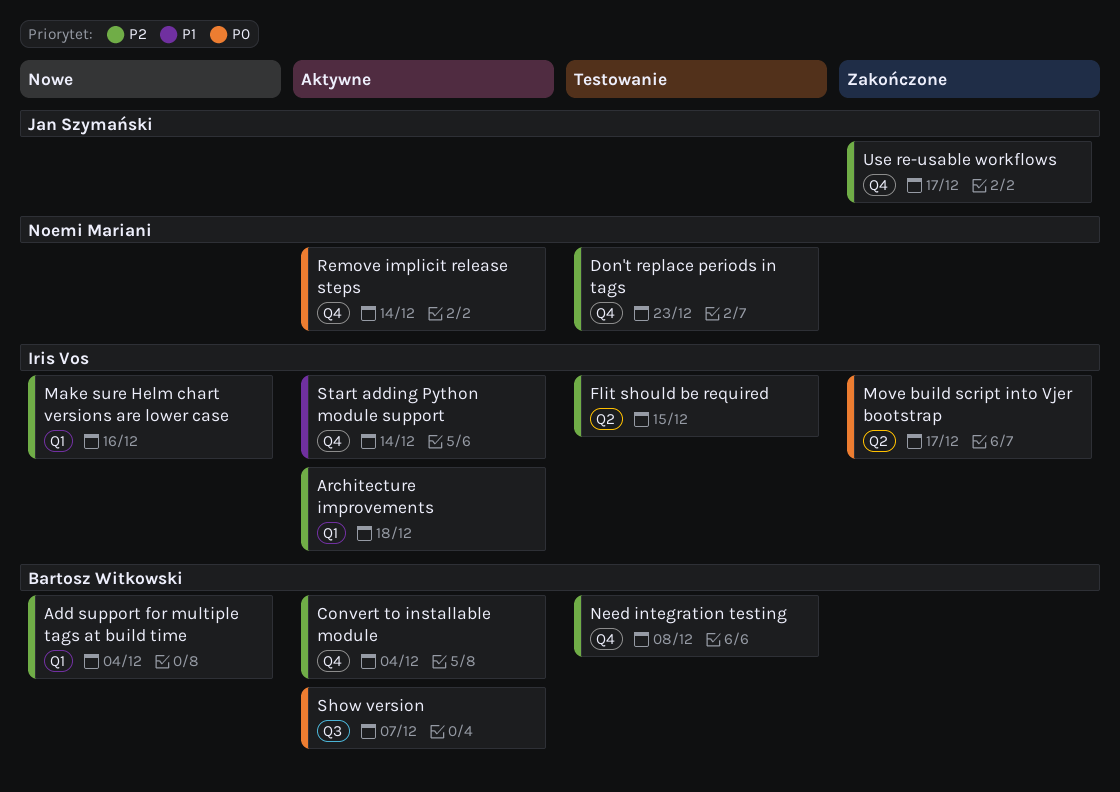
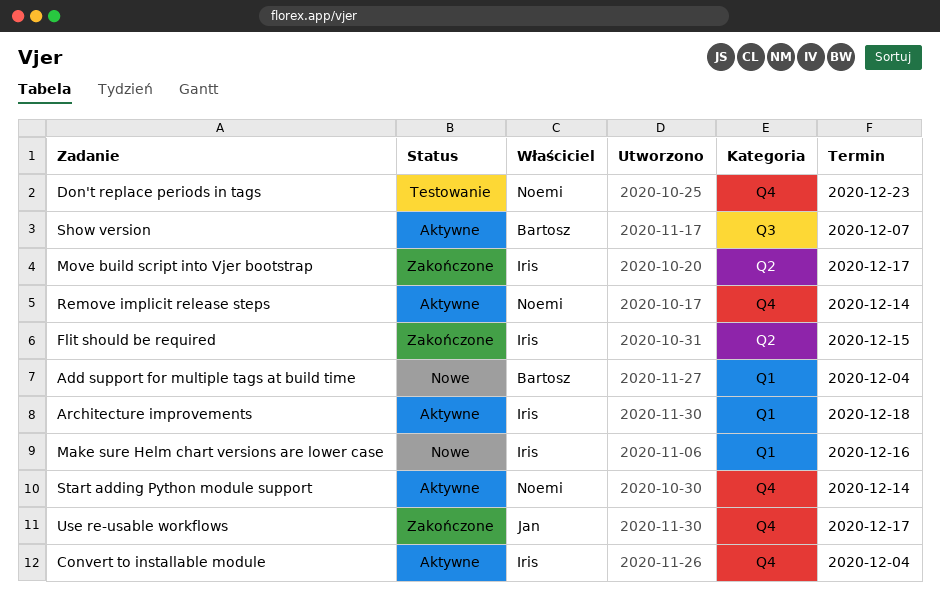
Convert to installable module, owner: Bartosz Witkowski -> Iris Vos
Flit should be required, status: Testowanie -> Zakończone
Need integration testing: present -> none
Start adding Python module support, owner: Iris Vos -> Noemi Mariani

